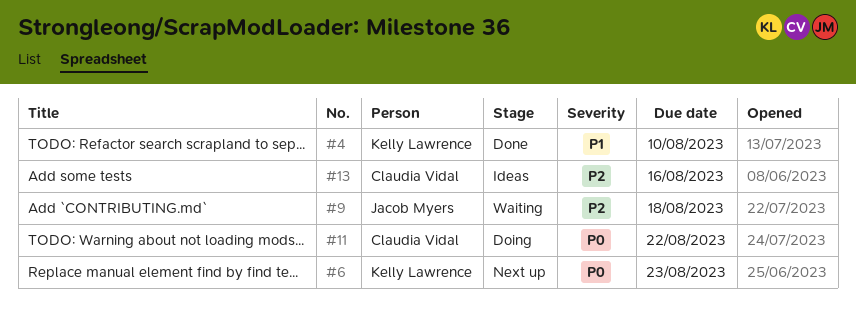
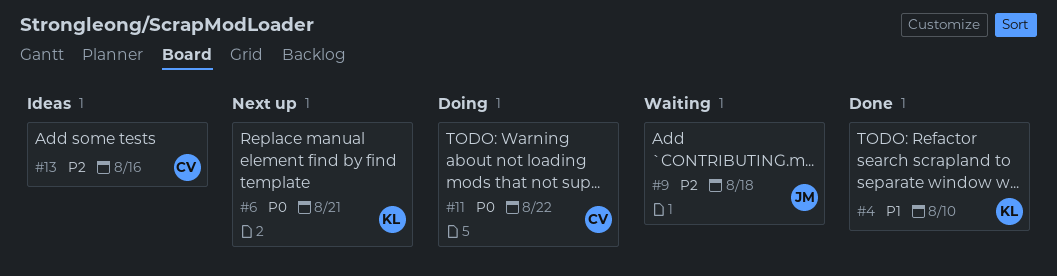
#6, due: Aug 23 -> Aug 21

